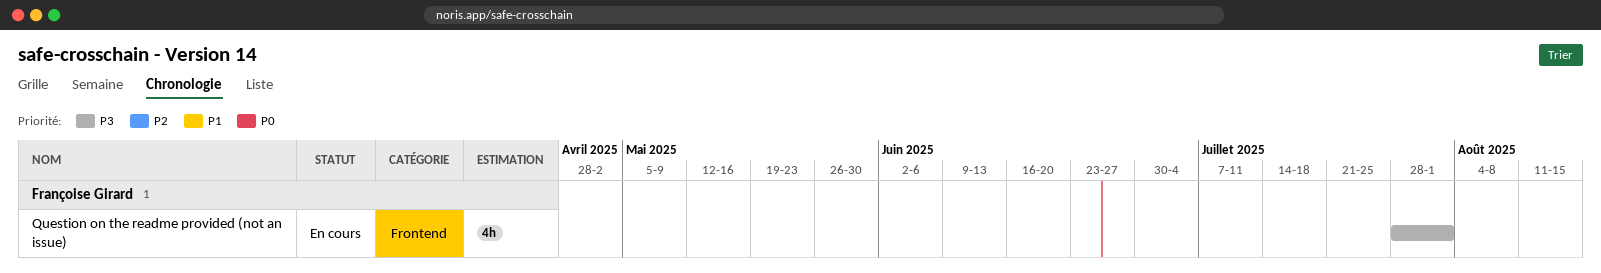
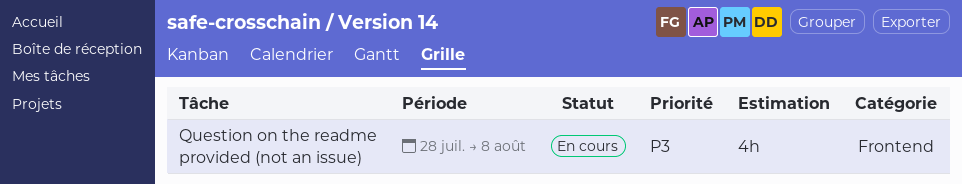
Question on the readme provided (not an issue), due: Aug 1 -> Aug 8

